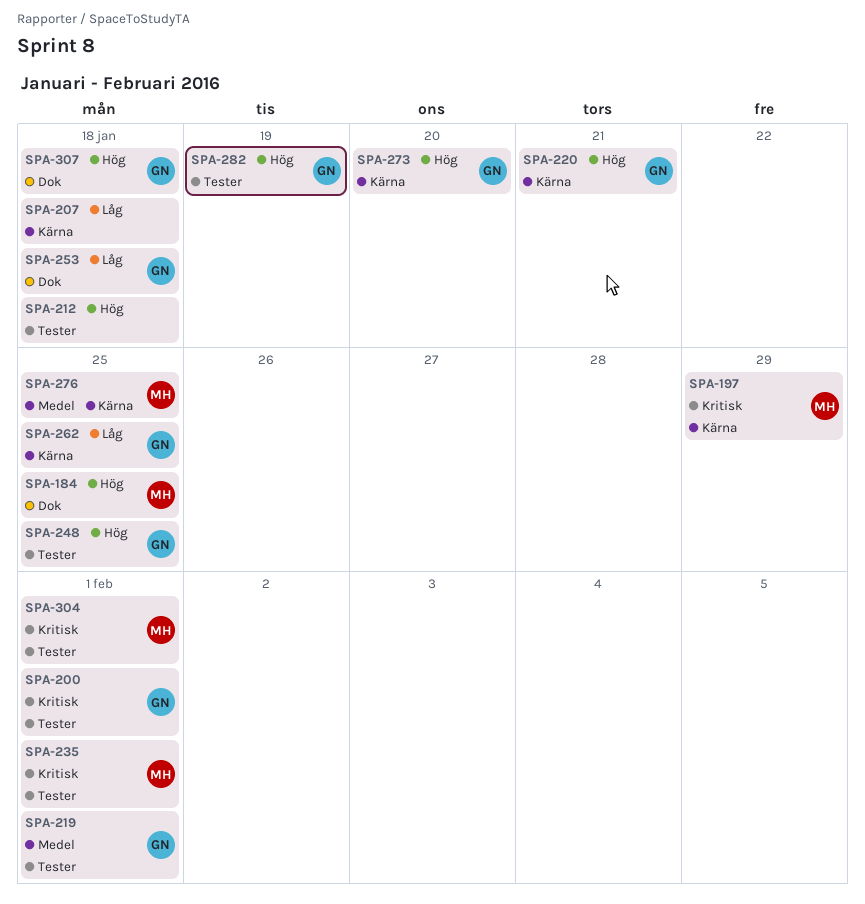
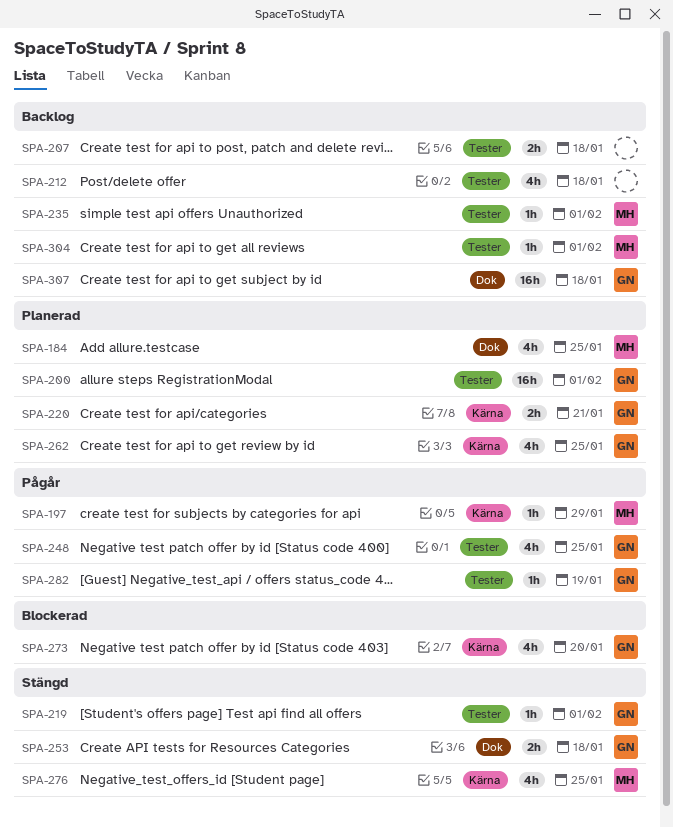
SPA-207, label: Kärna -> Tester

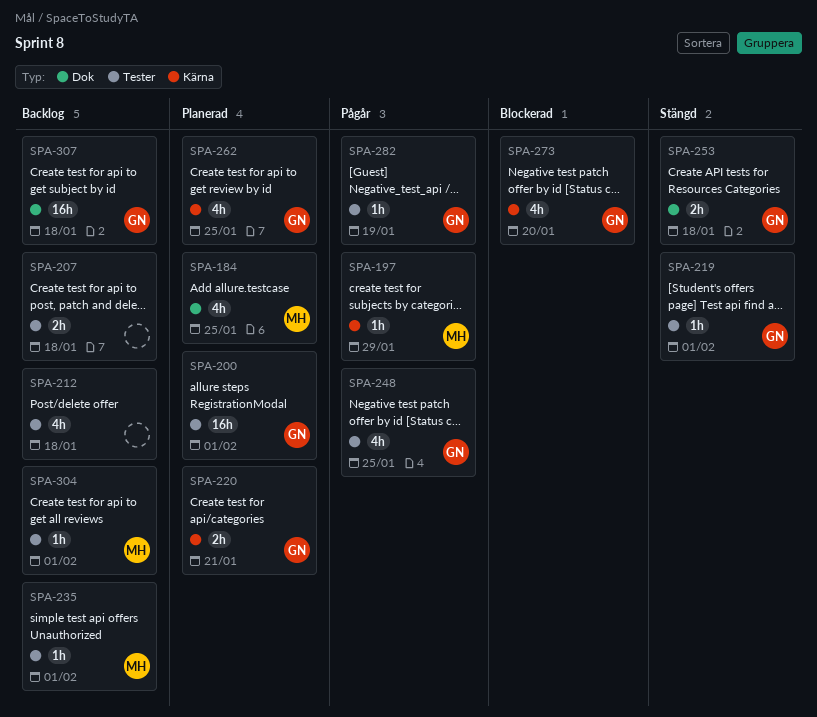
SPA-276: present -> none

